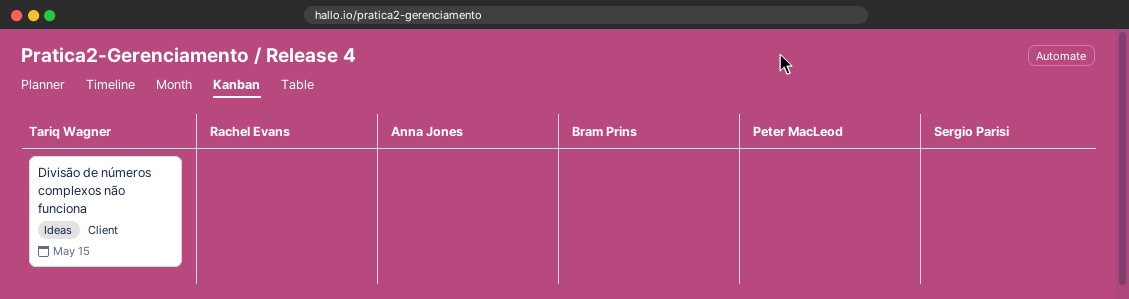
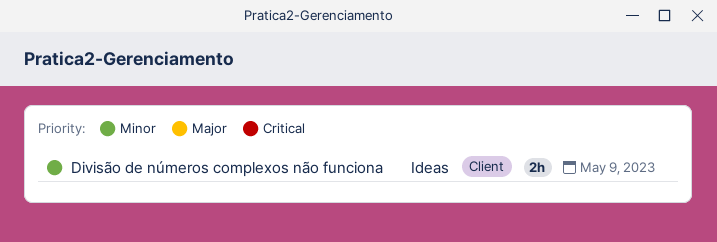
Divisão de números complexos não funciona, due: May 15 -> May 9

